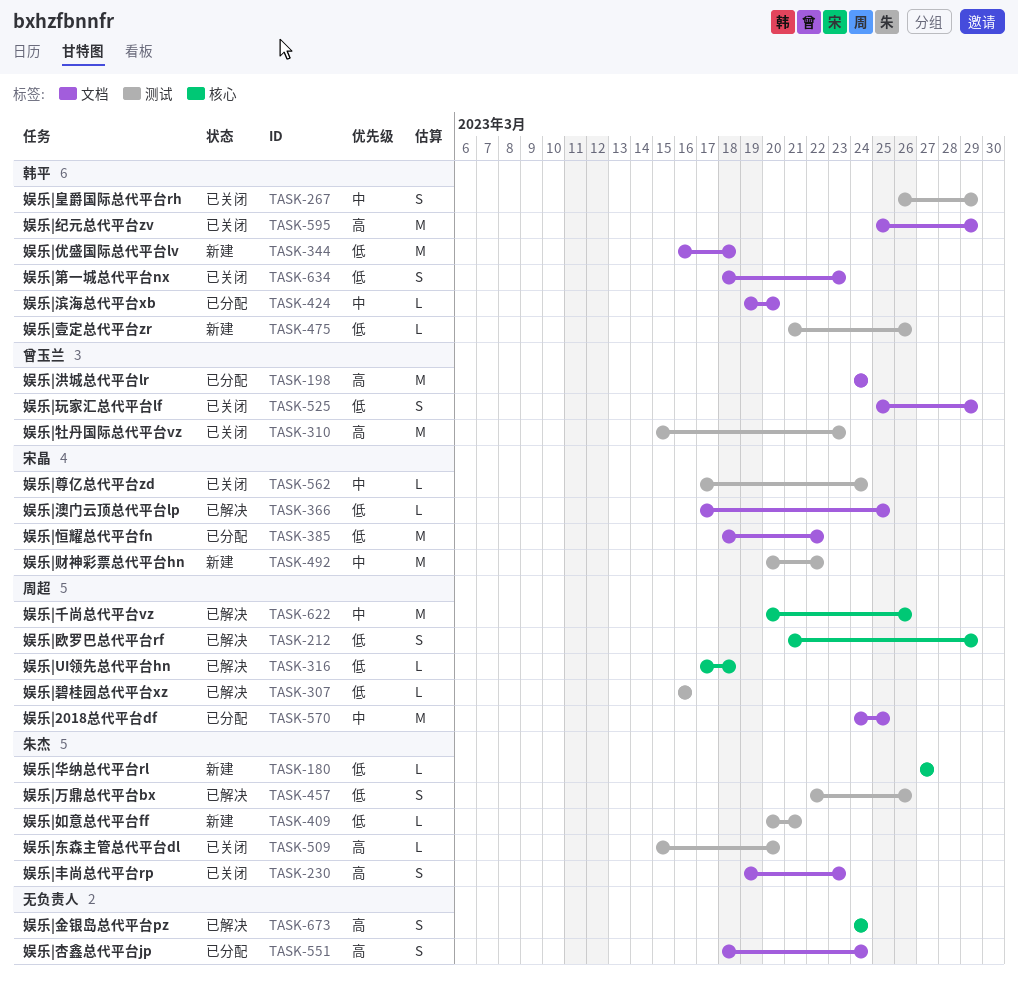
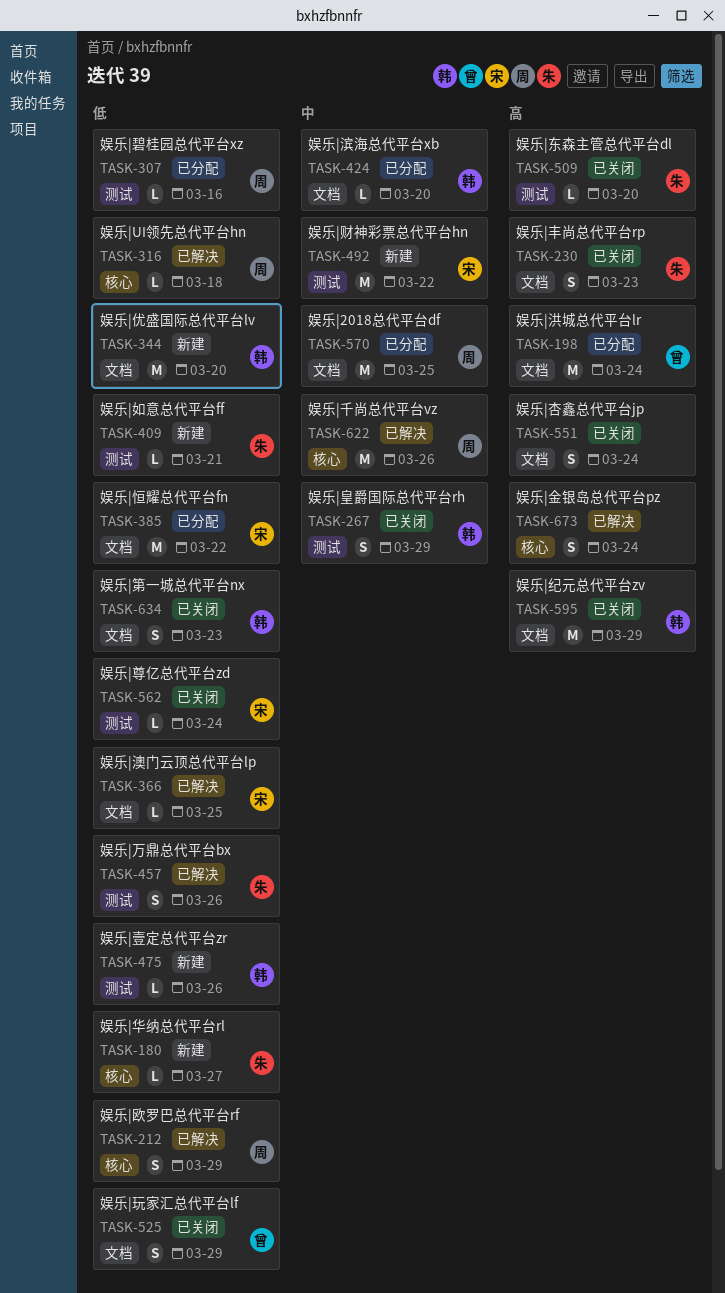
TASK-307, status: 已解决 -> 已分配
TASK-310: present -> none
TASK-344, due: Mar 18 -> Mar 20
TASK-551, status: 已分配 -> 已关闭
TASK-562, priority: 中 -> 低

